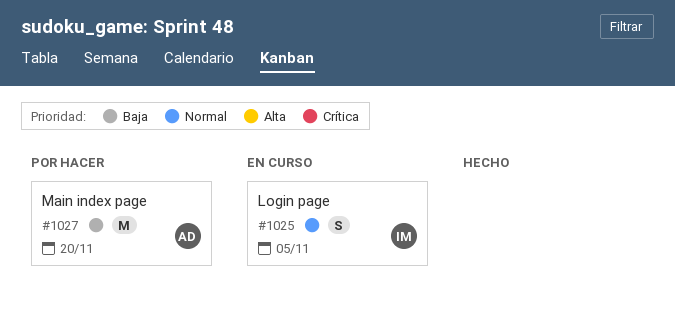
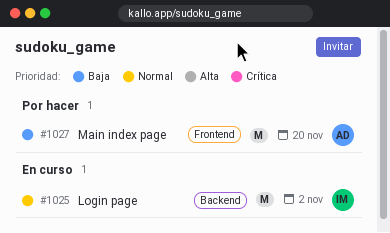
#1025, estimate: S -> M
#1025, due: Nov 5 -> Nov 2

